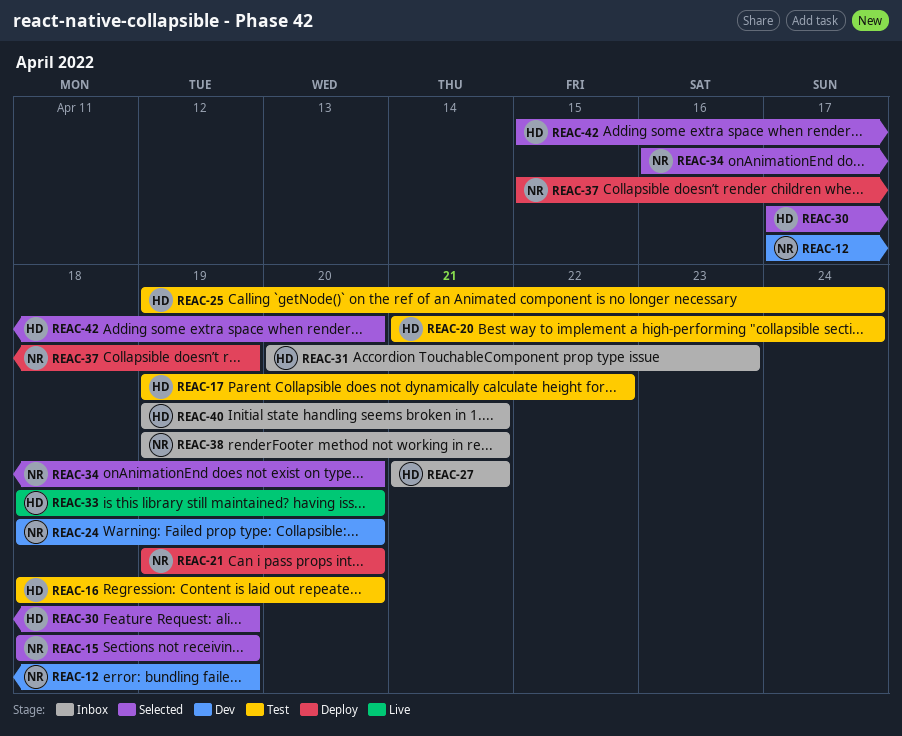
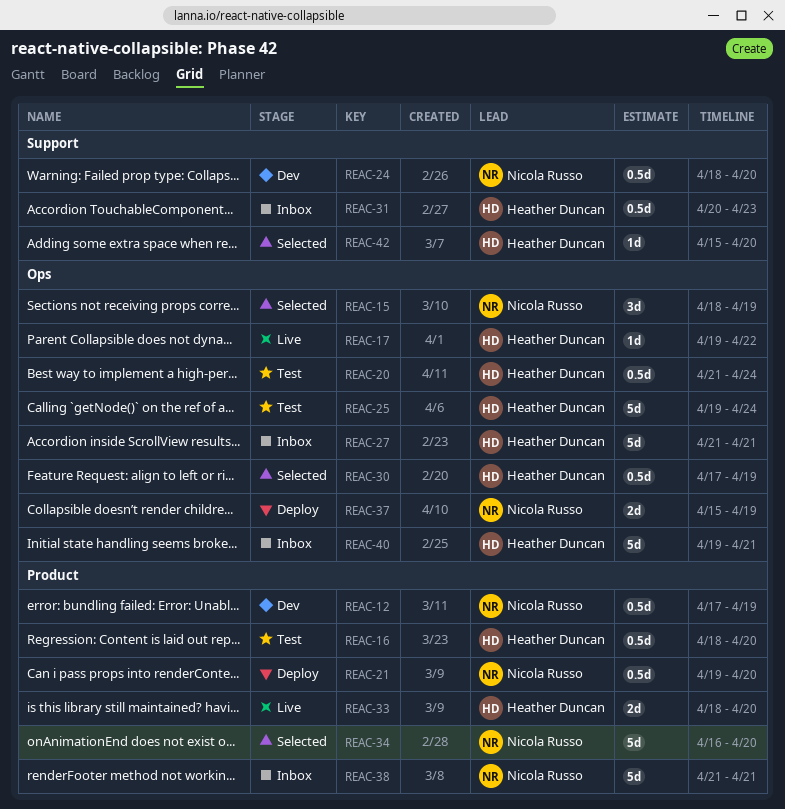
REAC-17, status: Test -> Live
REAC-38, start: Apr 19 -> Apr 21

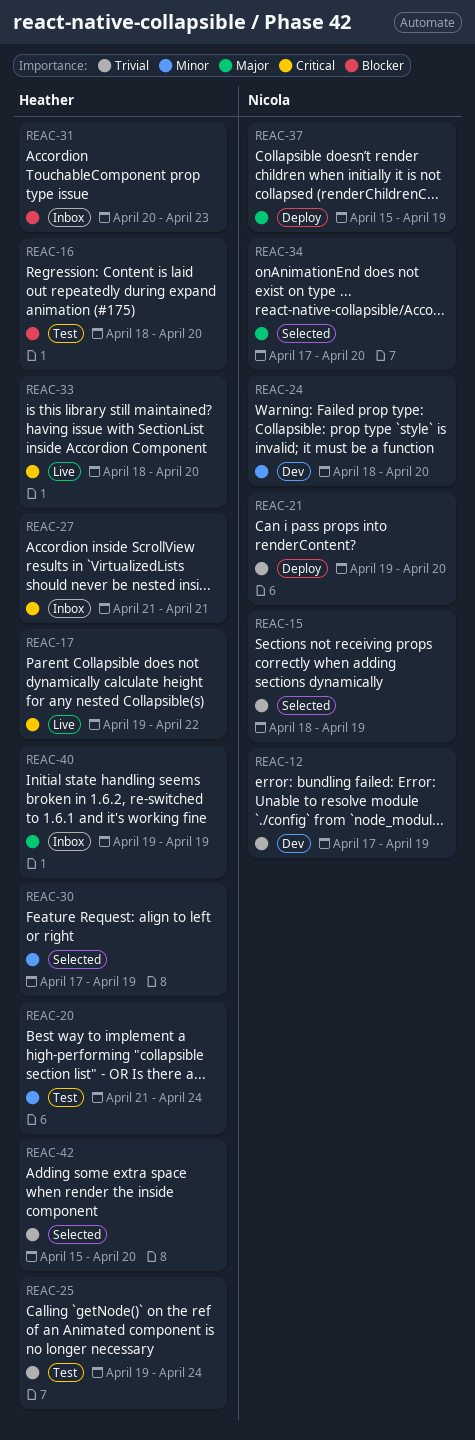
REAC-34, start: Apr 16 -> Apr 17
REAC-38: present -> none
REAC-40, due: Apr 21 -> Apr 19

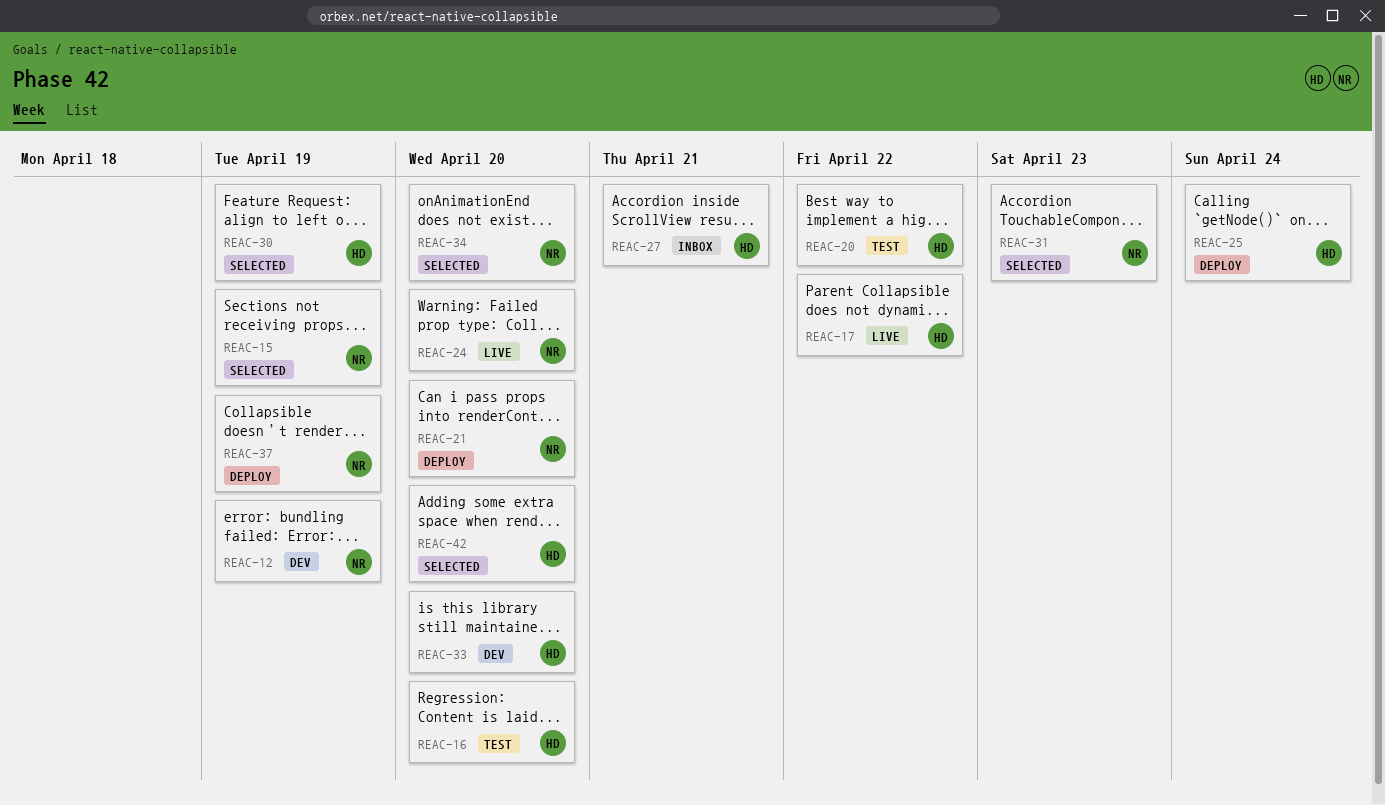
REAC-20, due: Apr 24 -> Apr 22
REAC-24, status: Dev -> Live
REAC-25, status: Test -> Deploy
REAC-31, status: Inbox -> Selected
REAC-31, owner: Heather -> Nicola
REAC-33, status: Live -> Dev
REAC-40: present -> none

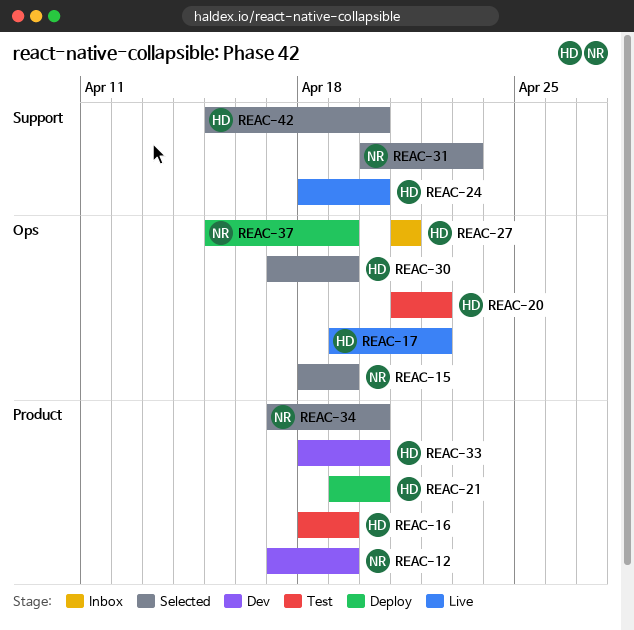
REAC-16, due: Apr 20 -> Apr 19
REAC-21, owner: NR -> HD
REAC-24, owner: NR -> HD
REAC-25: present -> none

